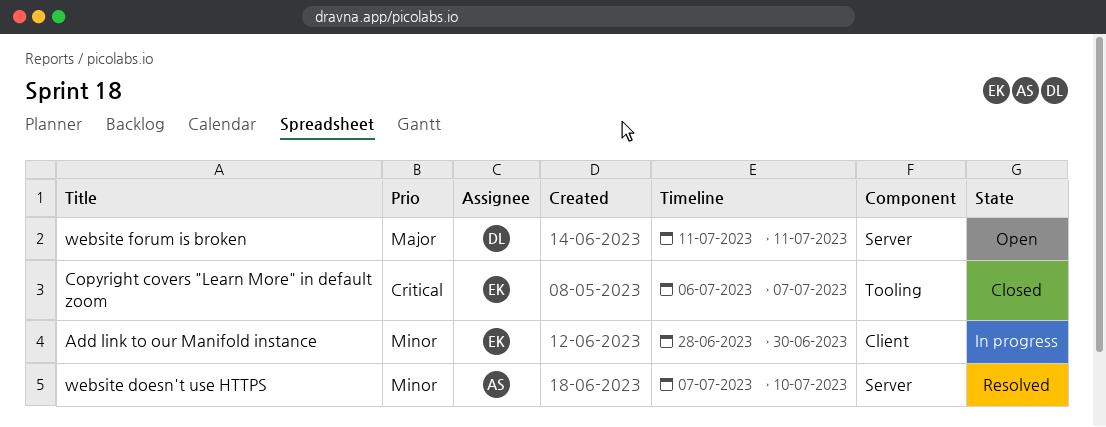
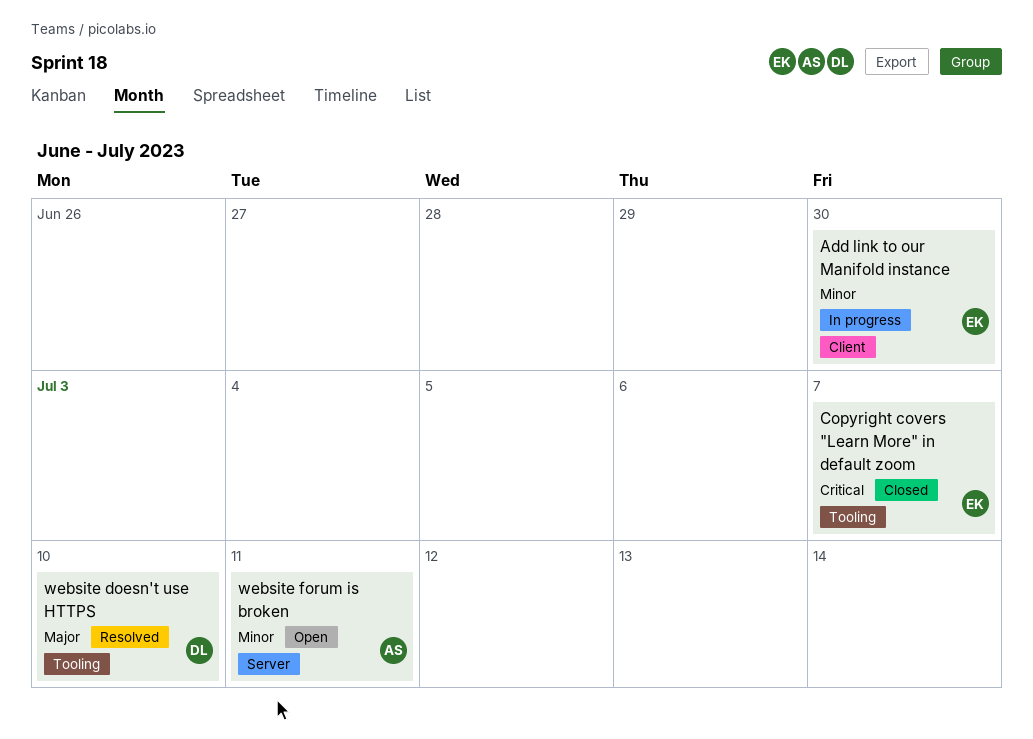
website doesn't use HTTPS, owner: AS -> DL
website doesn't use HTTPS, priority: Minor -> Major
website doesn't use HTTPS, label: Server -> Tooling
website forum is broken, owner: DL -> AS
website forum is broken, priority: Major -> Minor

